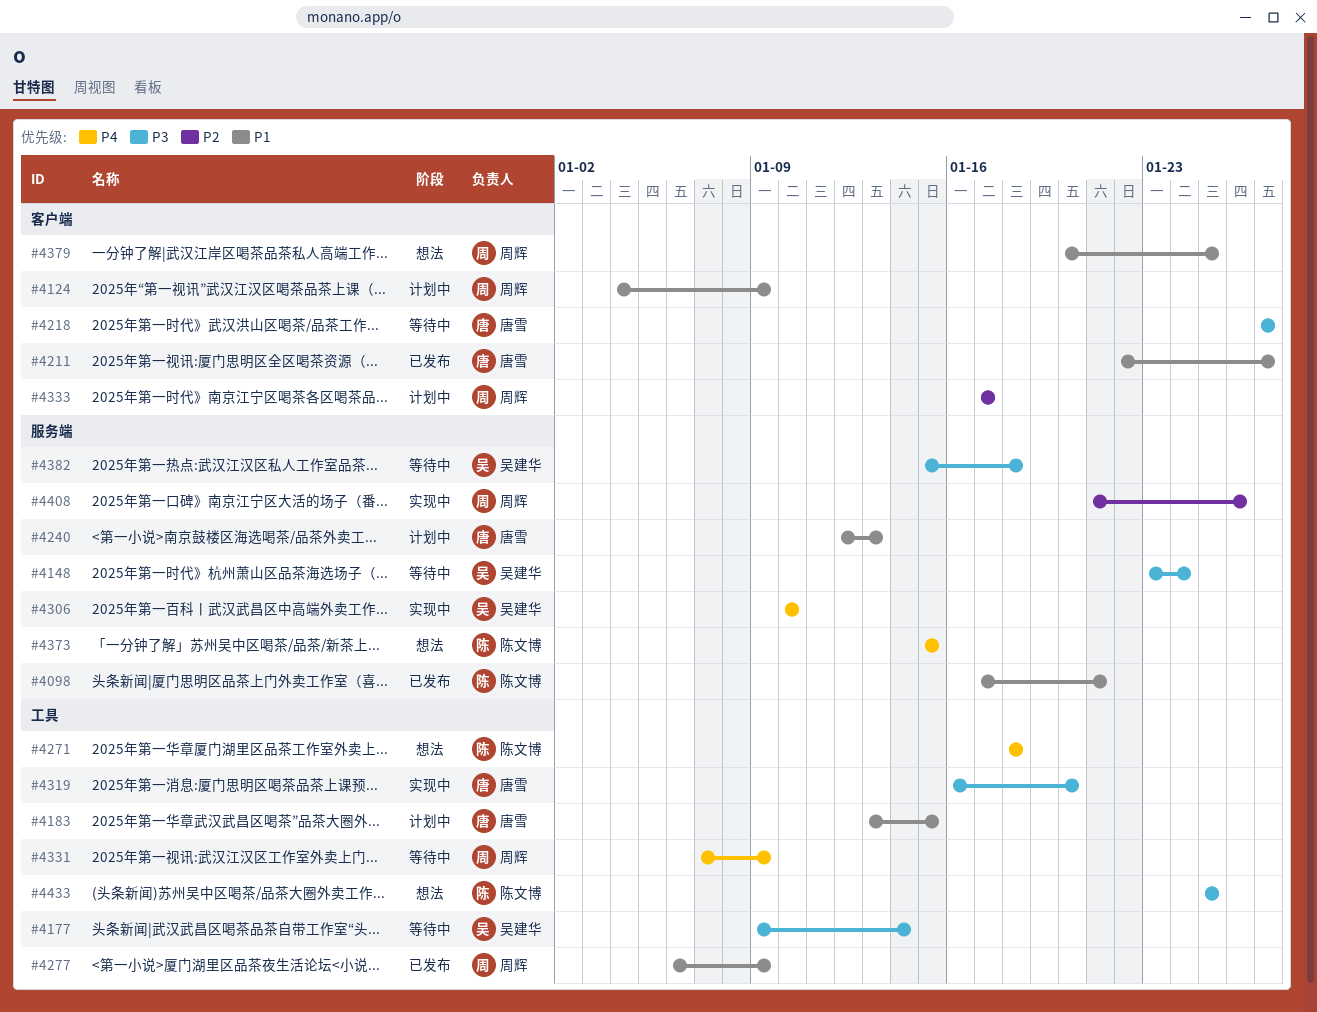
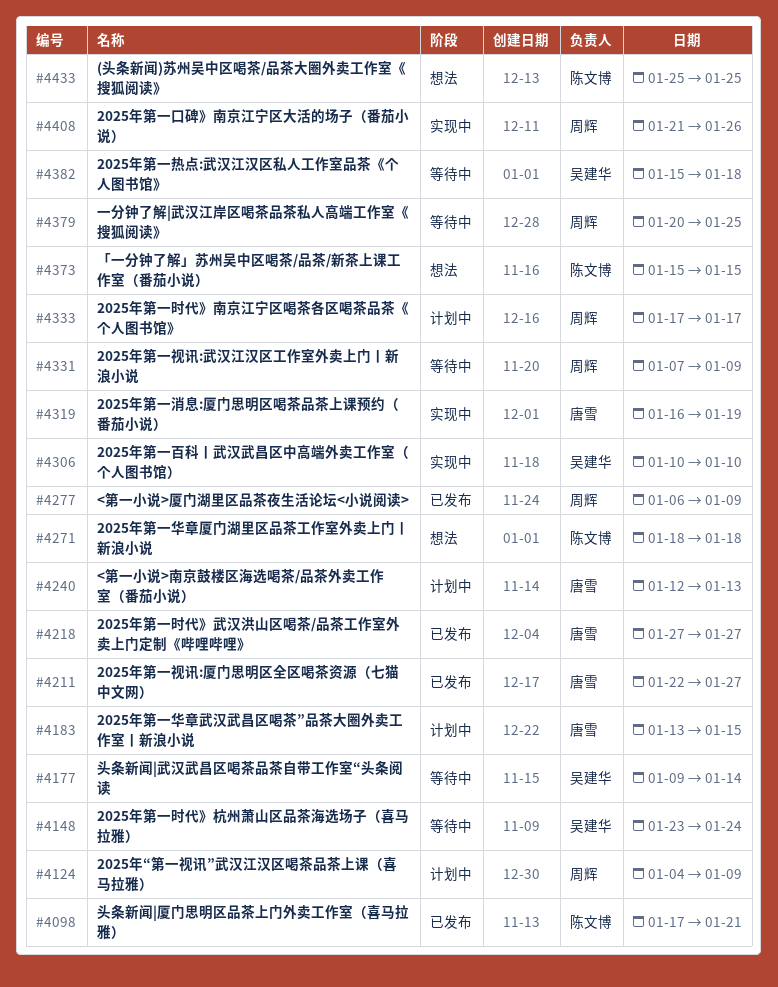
#4218, status: 等待中 -> 已发布
#4319, due: Jan 20 -> Jan 19
#4379, status: 想法 -> 等待中

